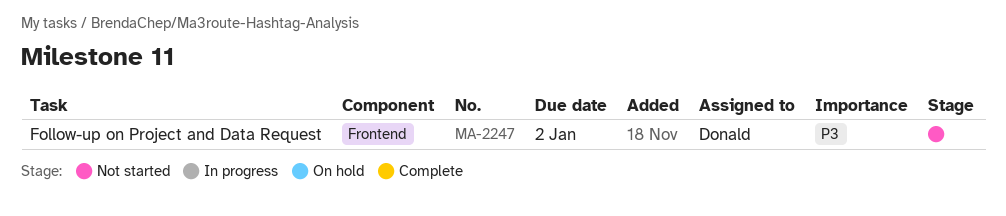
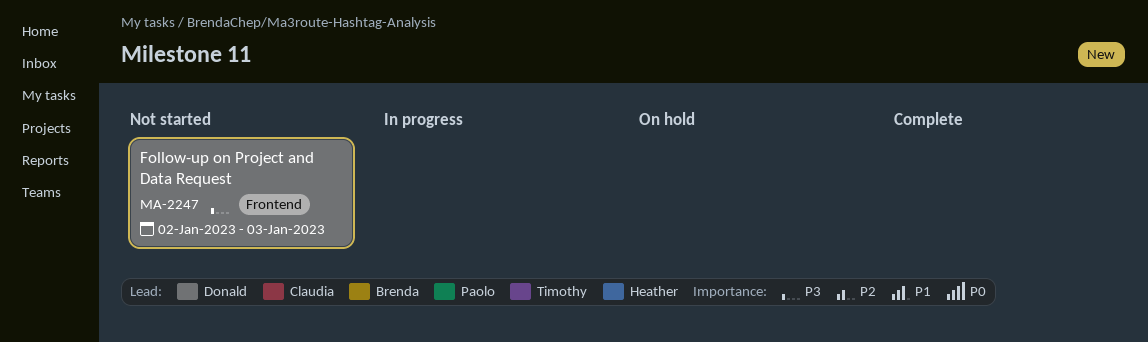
MA-2247, due: Jan 2 -> Jan 3

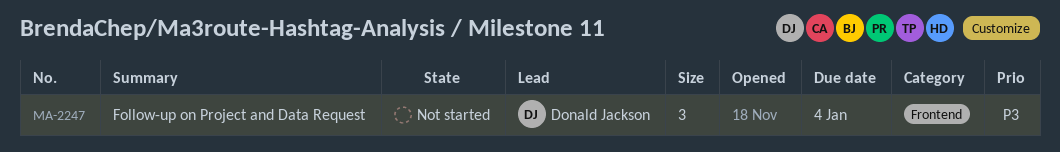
MA-2247, due: Jan 3 -> Jan 4

